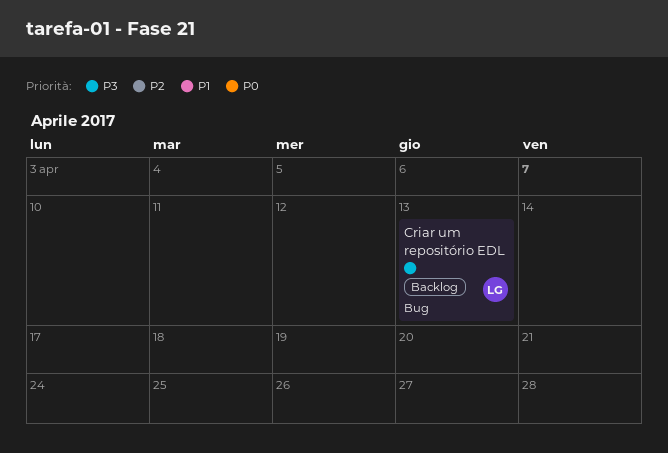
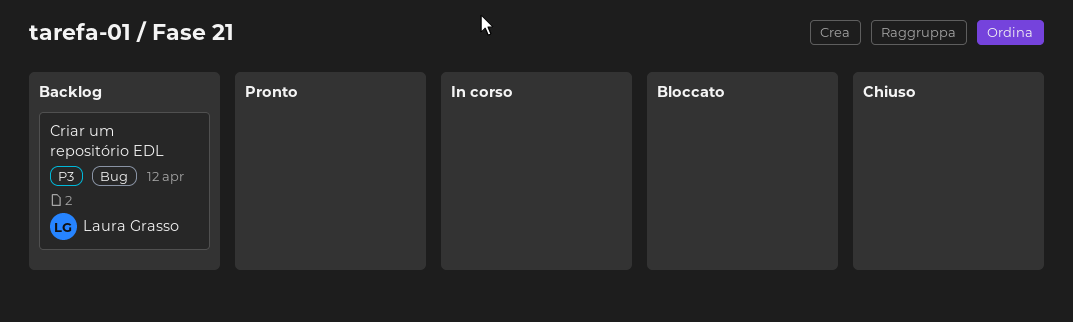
Criar um repositório EDL, due: Apr 13 -> Apr 12

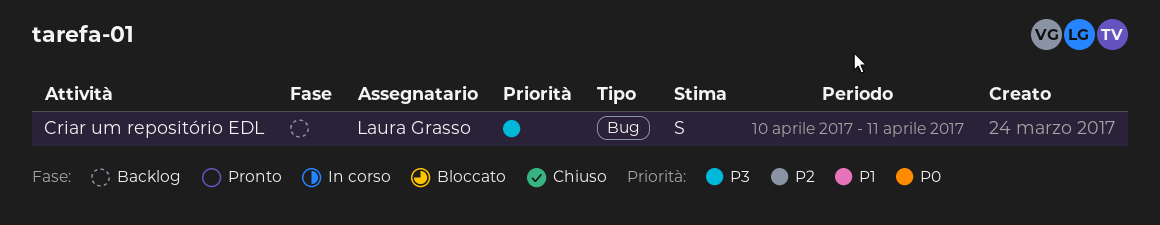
Criar um repositório EDL, due: Apr 12 -> Apr 11

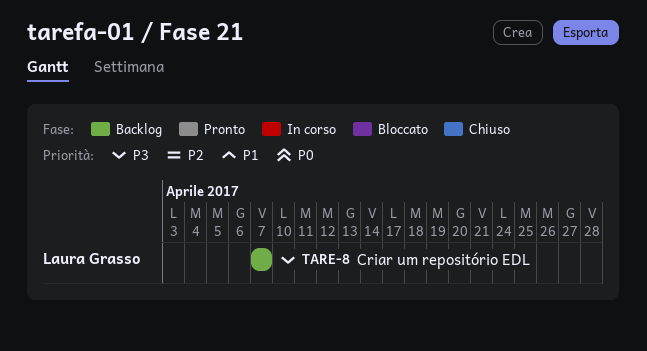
Criar um repositório EDL, start: Apr 10 -> Apr 7
Criar um repositório EDL, due: Apr 11 -> Apr 7

